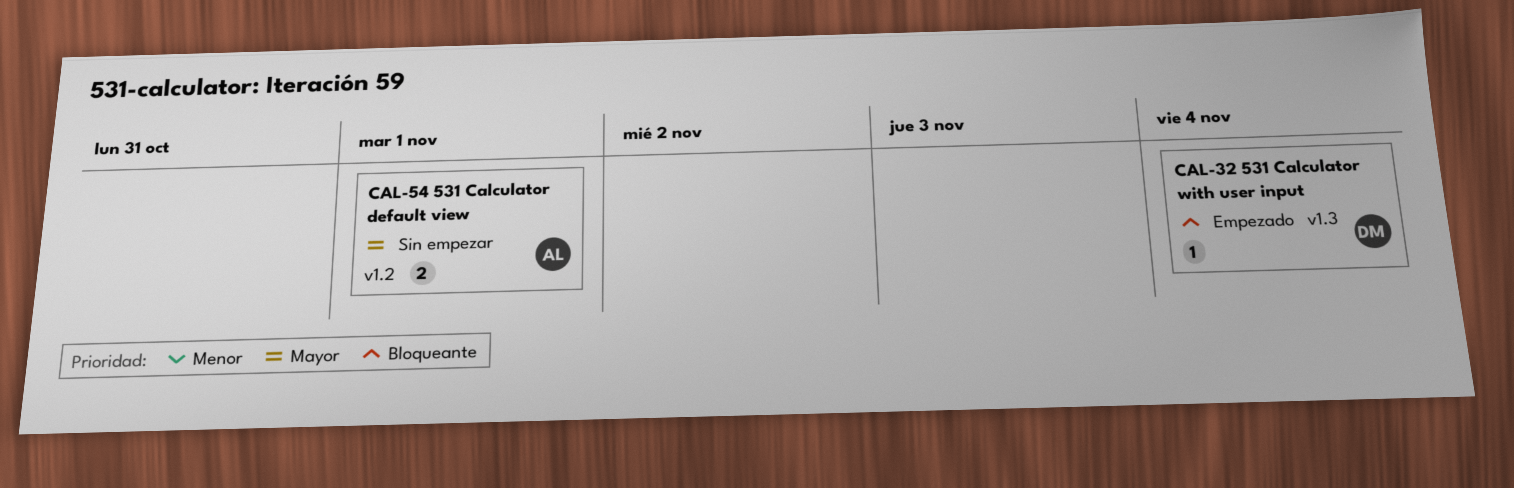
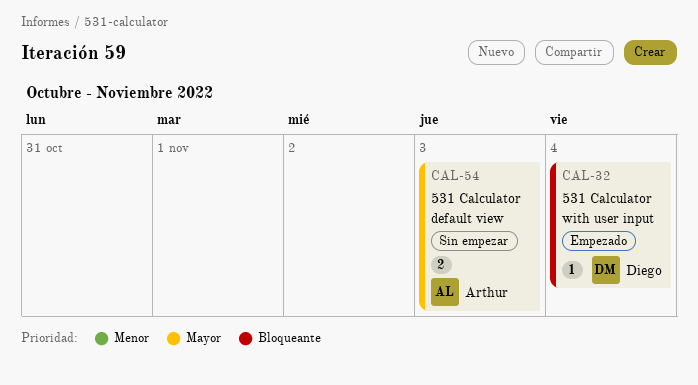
CAL-54, due: Nov 1 -> Nov 3

